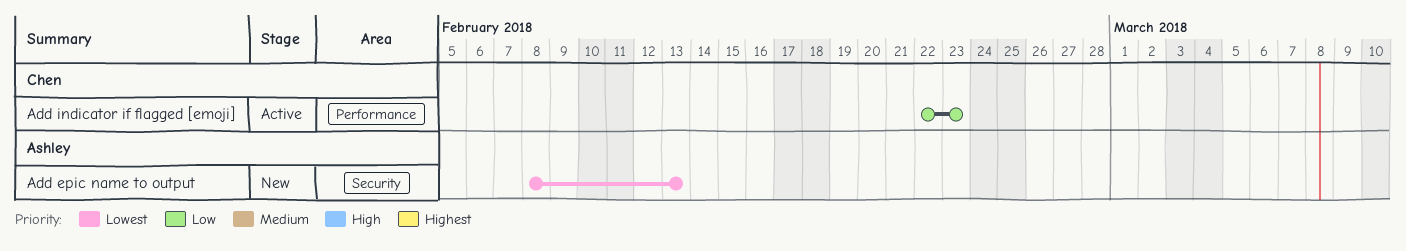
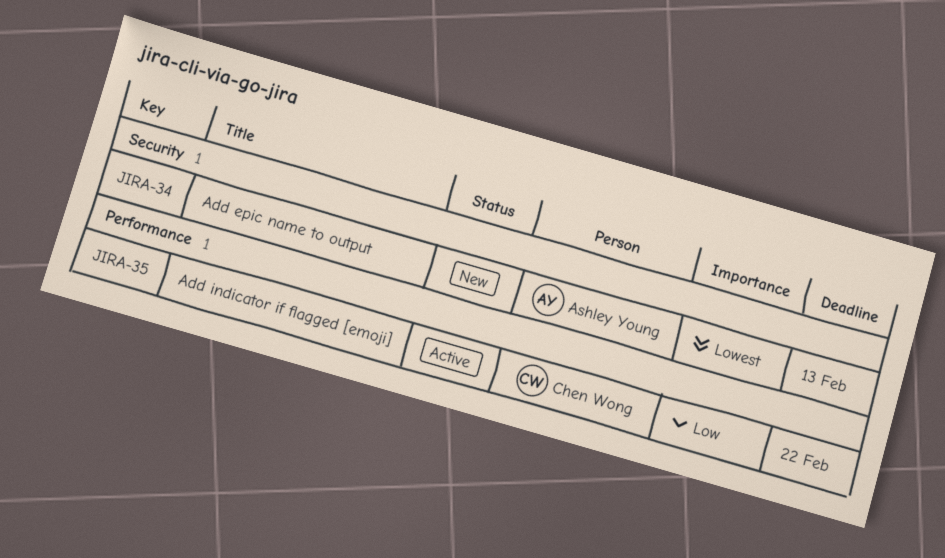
Add indicator if flagged [emoji], due: Feb 23 -> Feb 22

